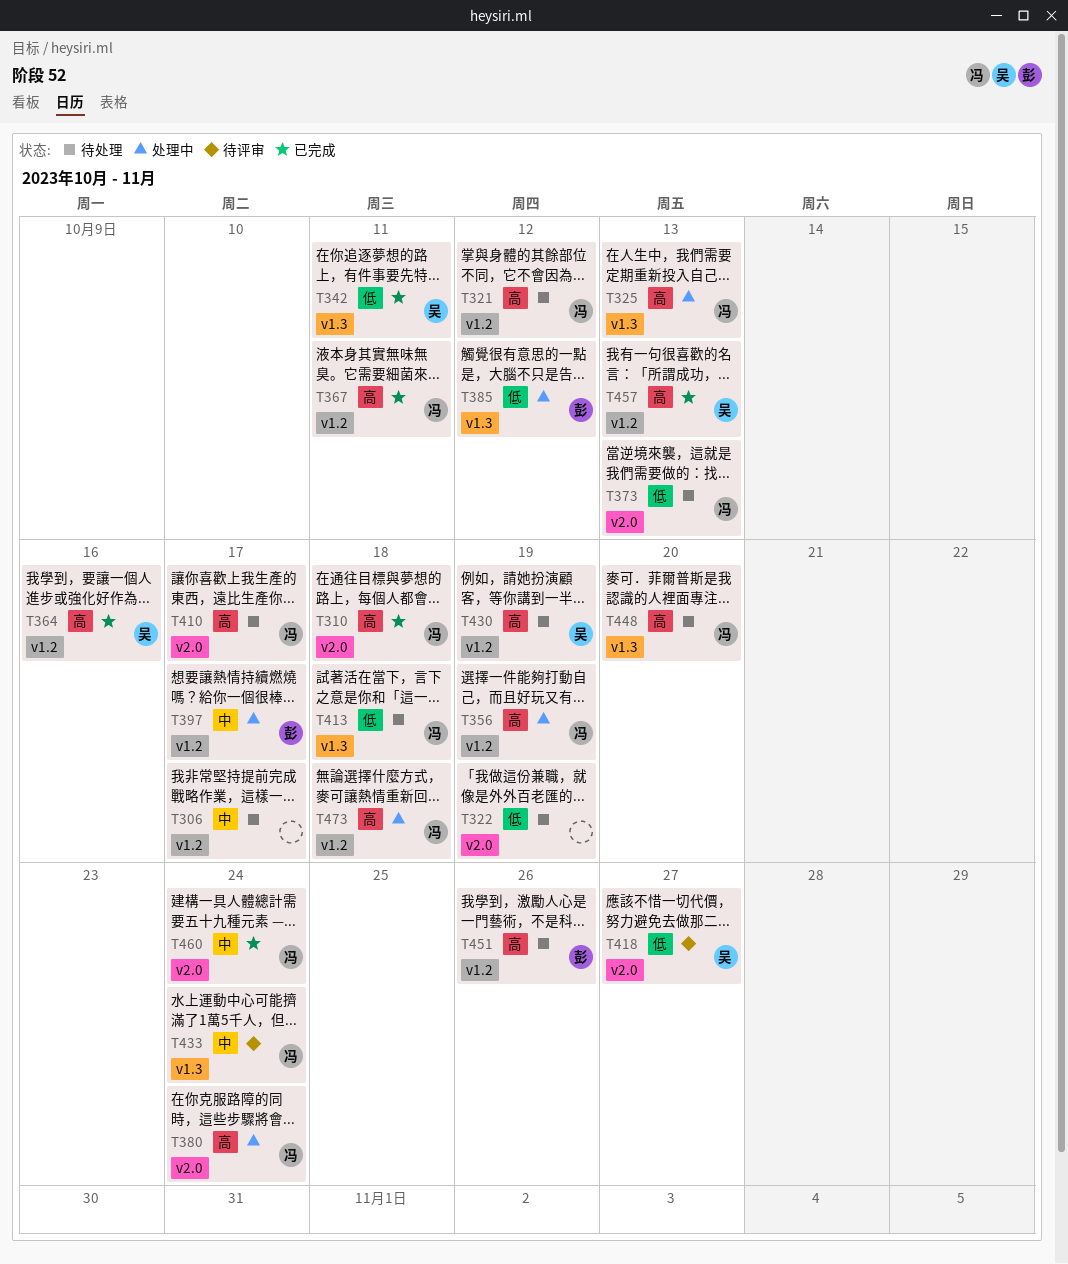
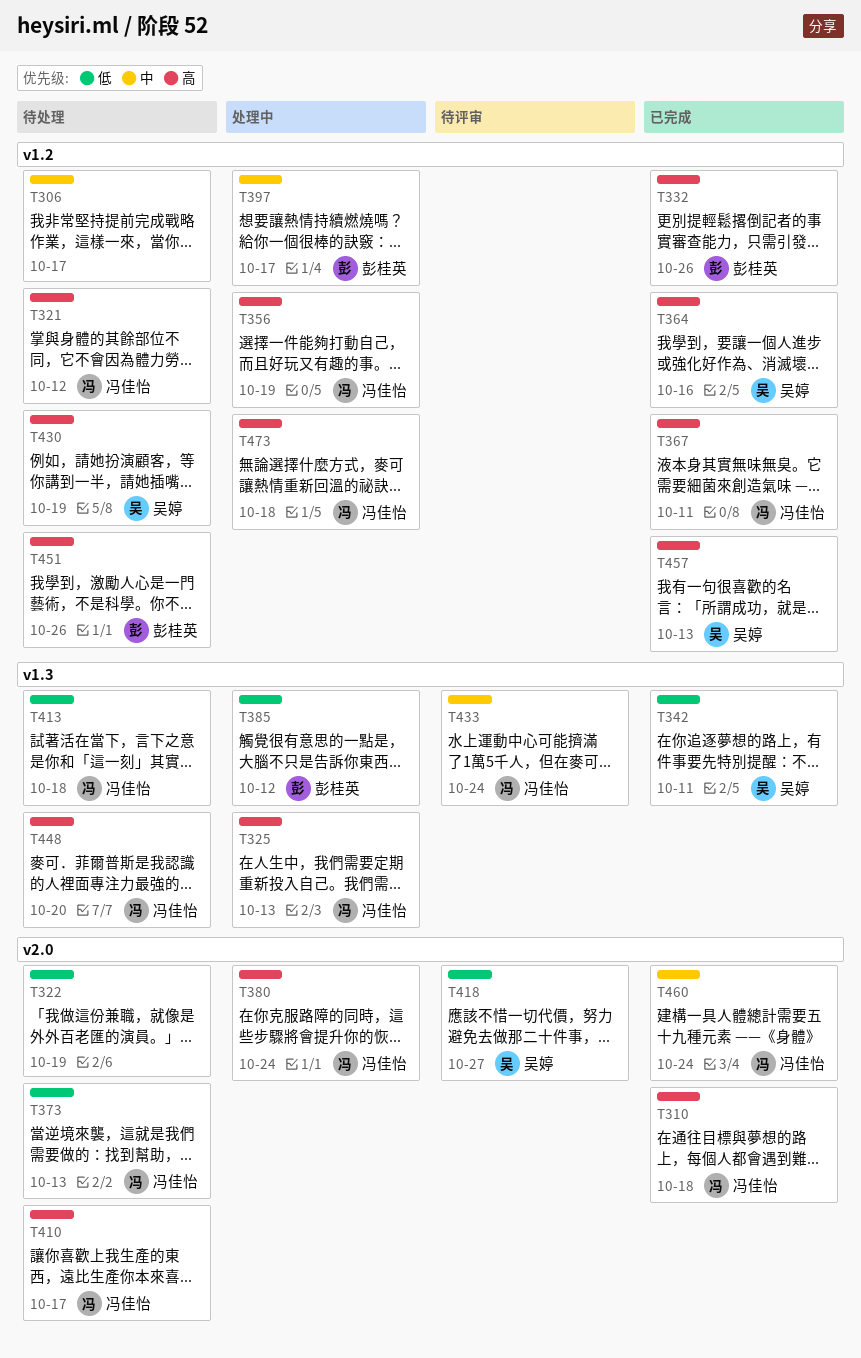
T332: none -> present

